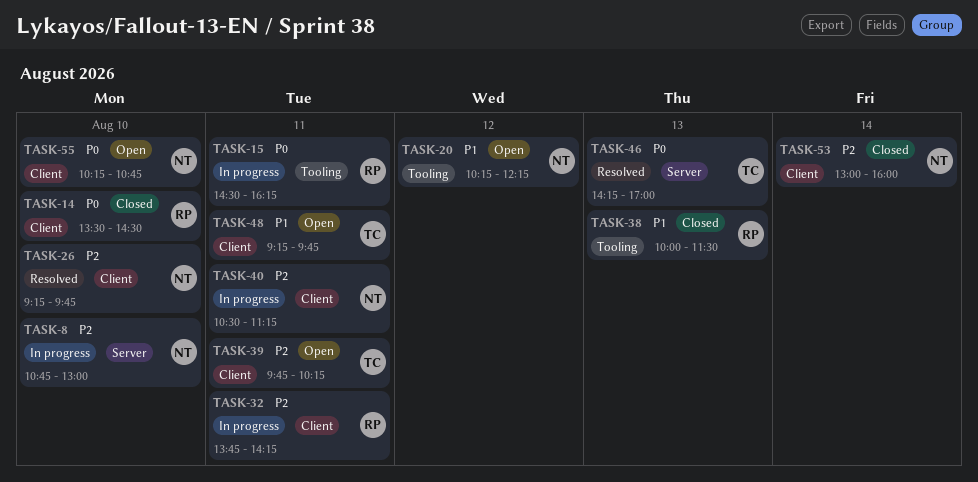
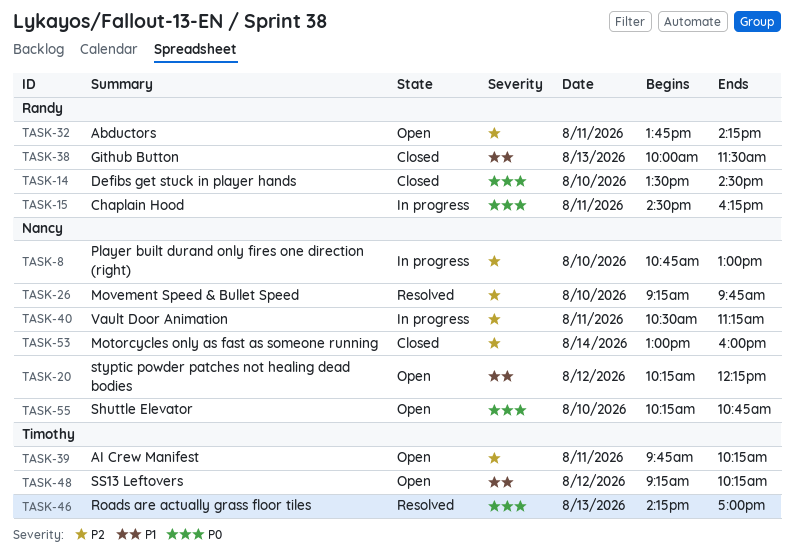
TASK-32, status: In progress -> Open
TASK-48, day: Aug 11 -> Aug 12
TASK-48, ends: 09:45 -> 10:15

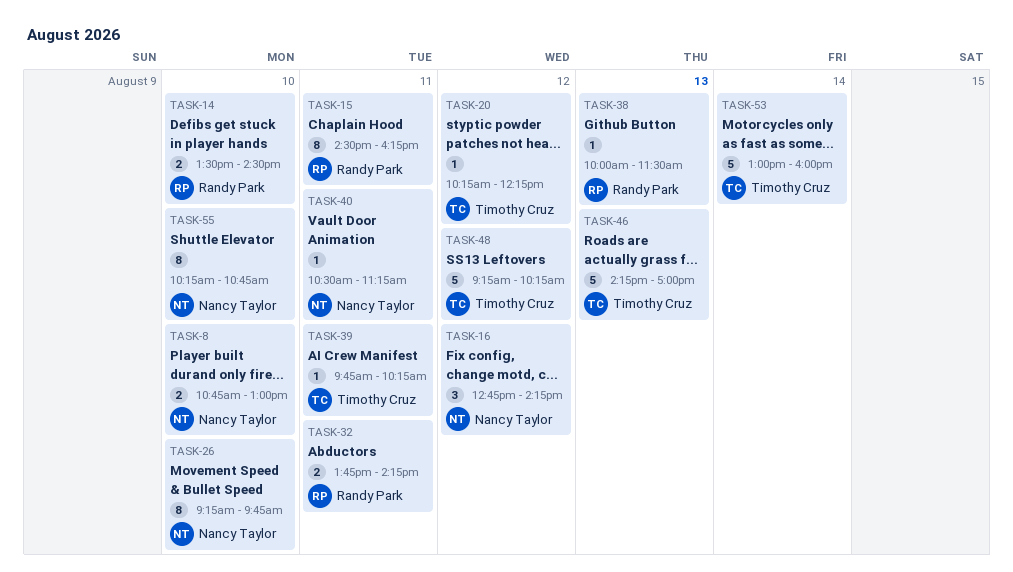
TASK-16: none -> present
TASK-20, owner: Nancy Taylor -> Timothy Cruz
TASK-53, owner: Nancy Taylor -> Timothy Cruz

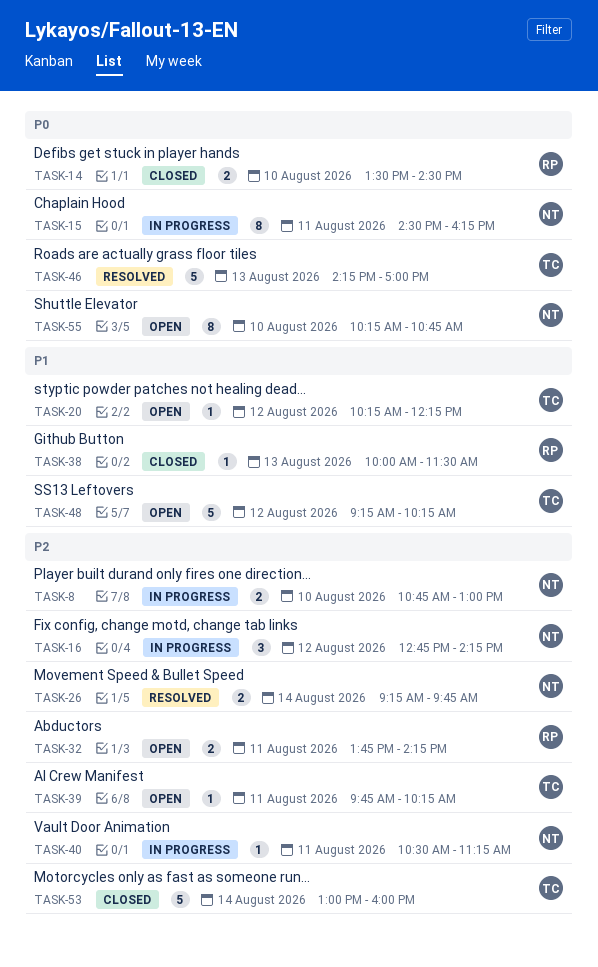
TASK-15, owner: Randy Park -> Nancy Taylor
TASK-26, estimate: 8 -> 2
TASK-26, day: Aug 10 -> Aug 14

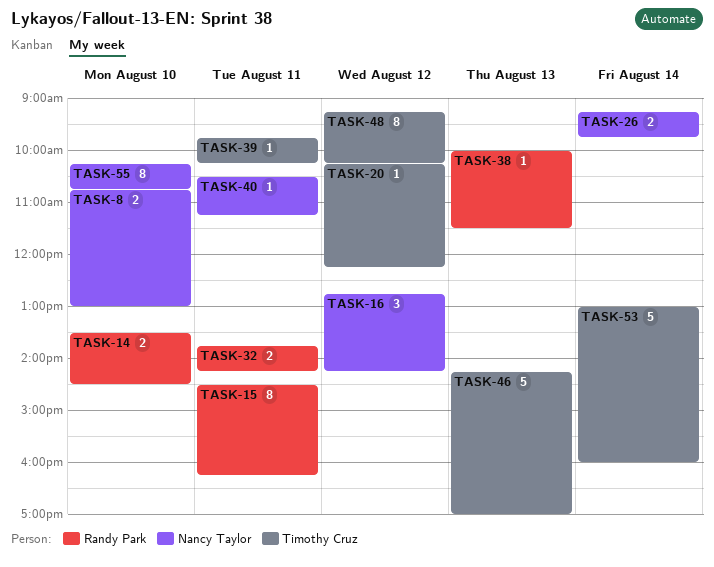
TASK-15, owner: Nancy Taylor -> Randy Park
TASK-48, estimate: 5 -> 8

